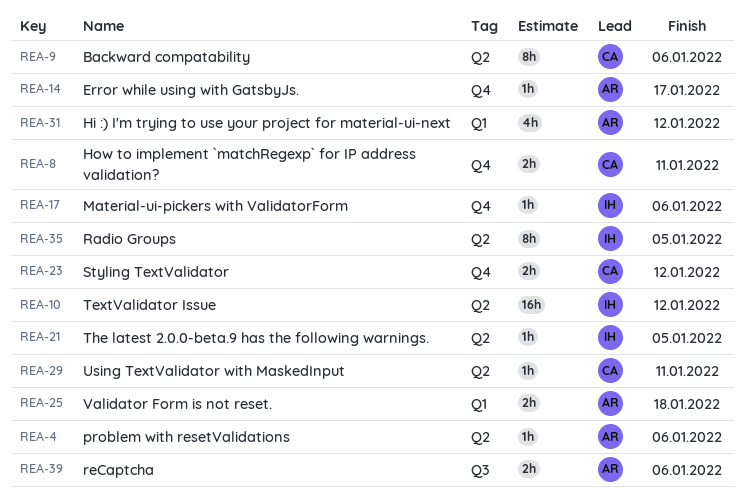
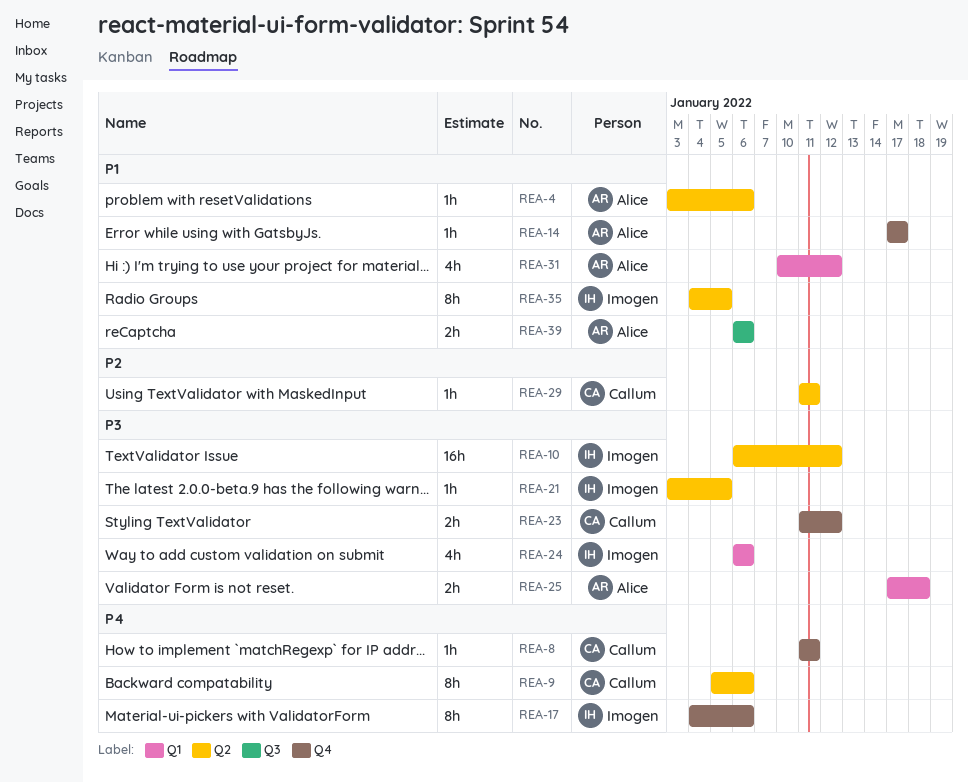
REA-8, estimate: 2h -> 1h
REA-17, estimate: 1h -> 8h
REA-24: none -> present

